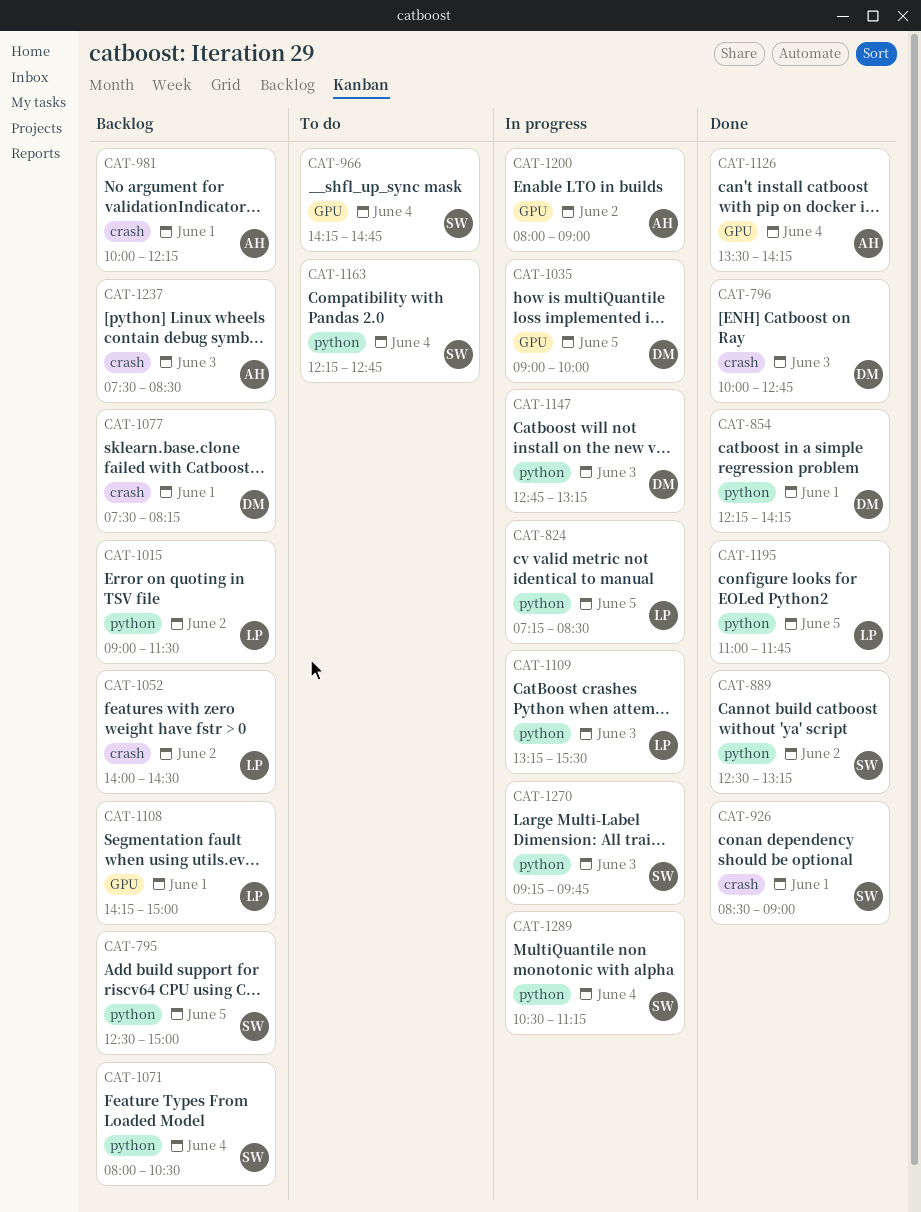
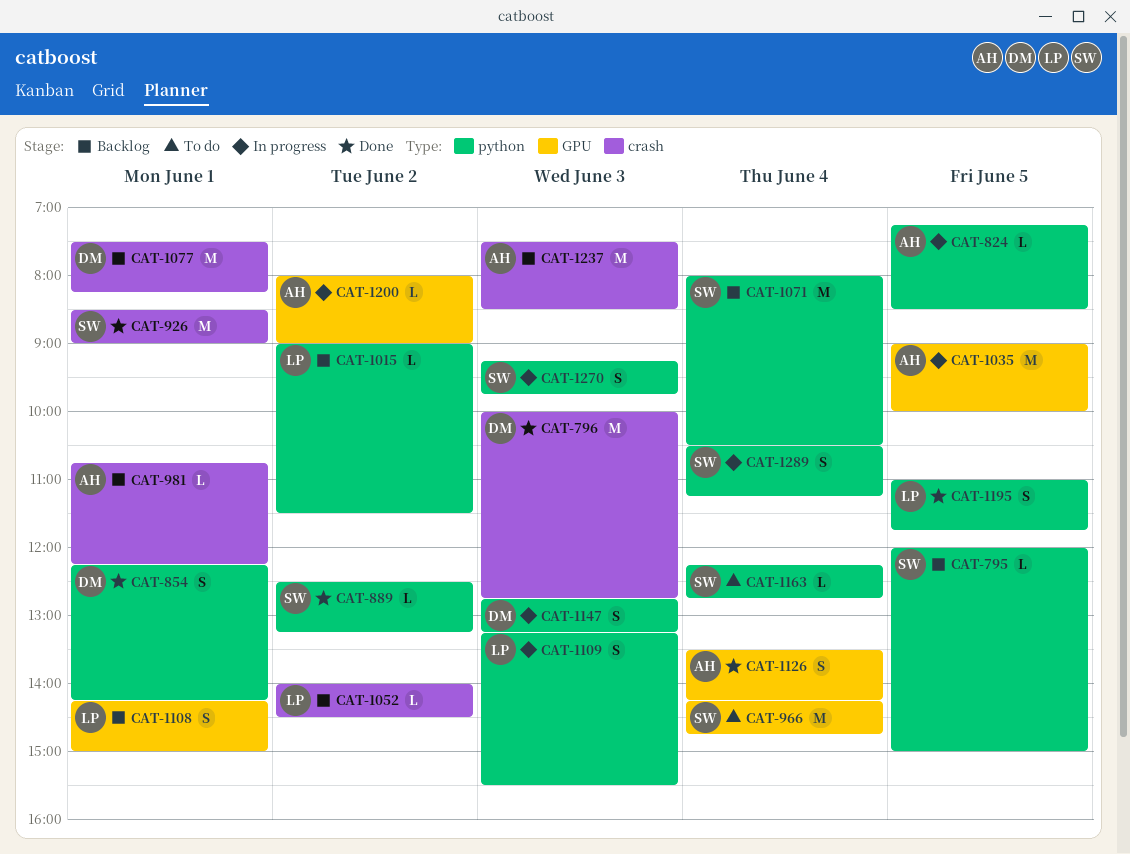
CAT-795, begins: 12:30 -> 12:00
CAT-824, owner: LP -> AH
CAT-981, begins: 10:00 -> 10:45
CAT-1035, owner: DM -> AH

